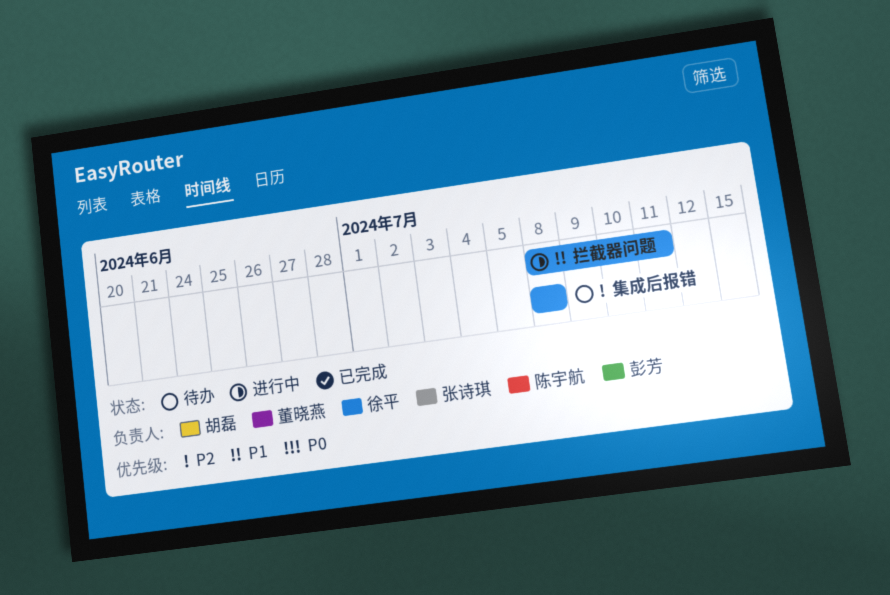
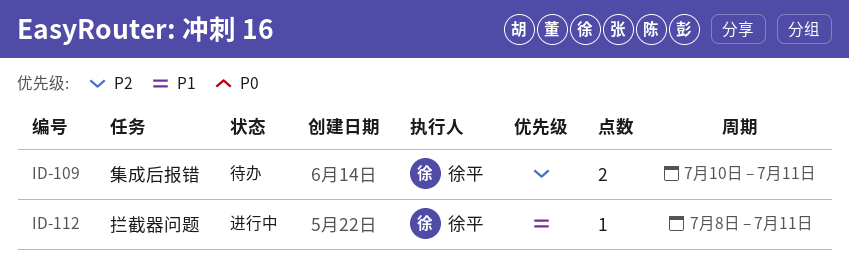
集成后报错, start: Jul 8 -> Jul 10
集成后报错, due: Jul 8 -> Jul 11

